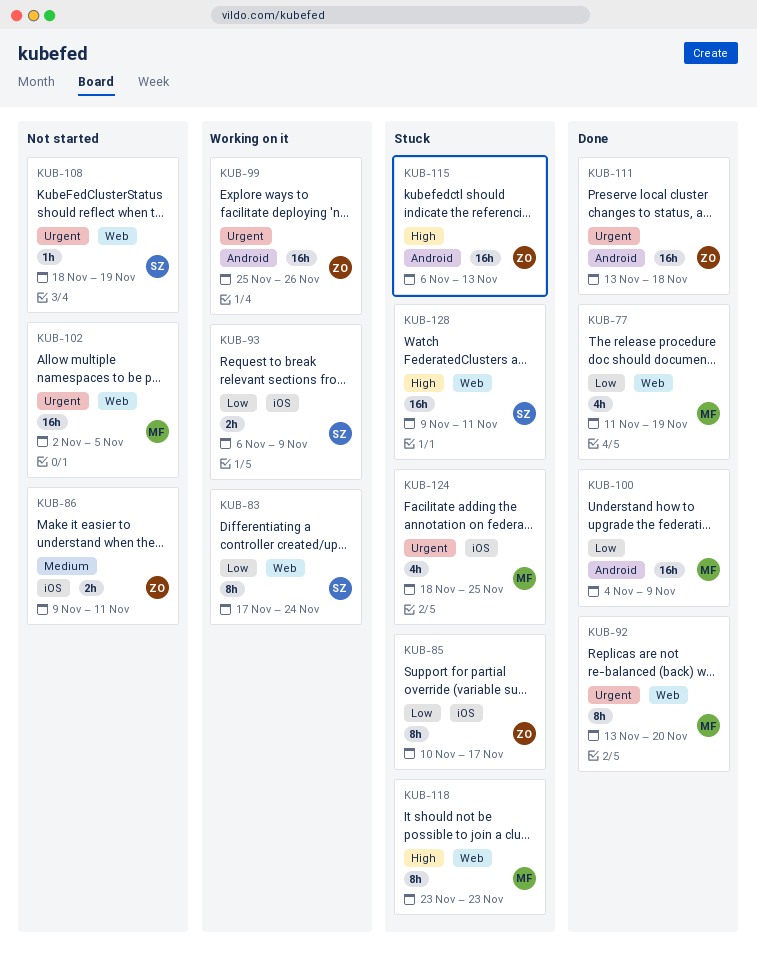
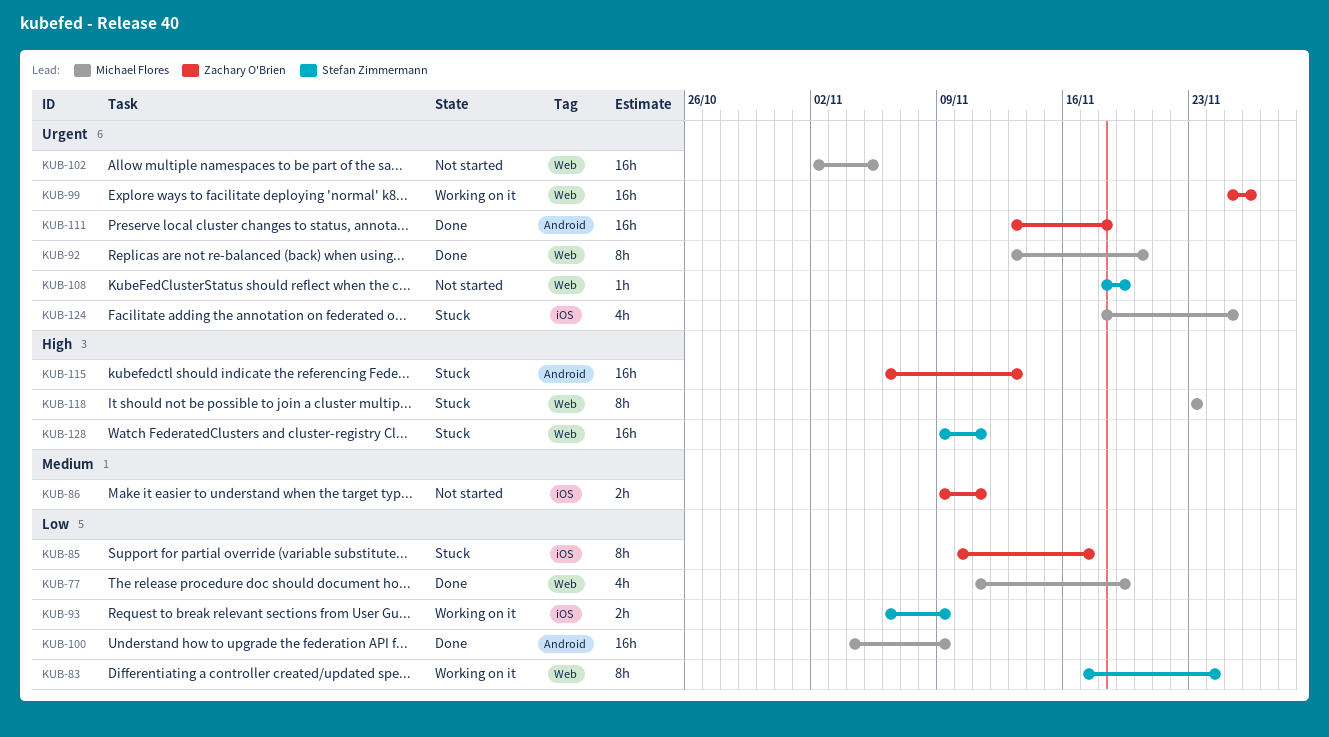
KUB-99, label: Android -> Web

